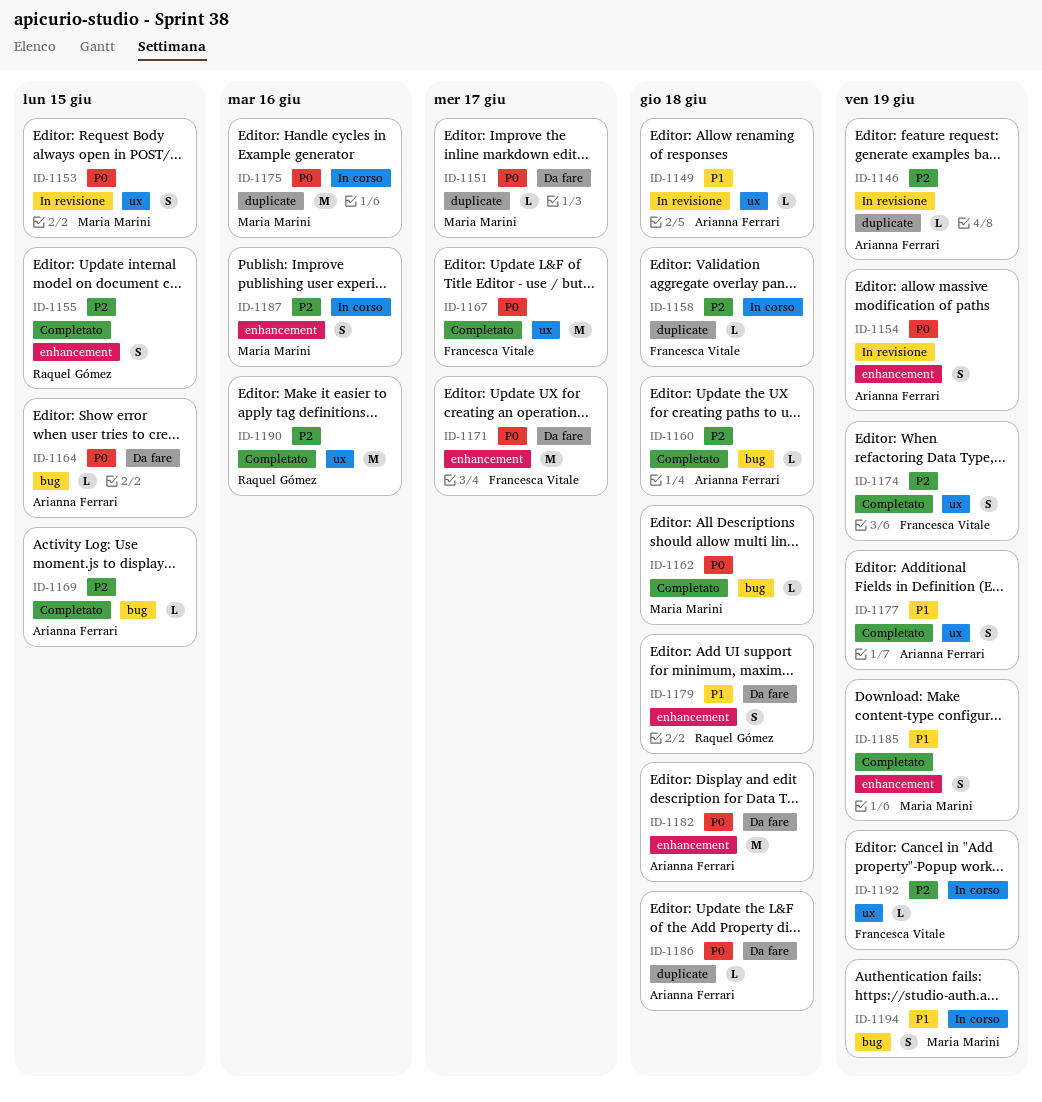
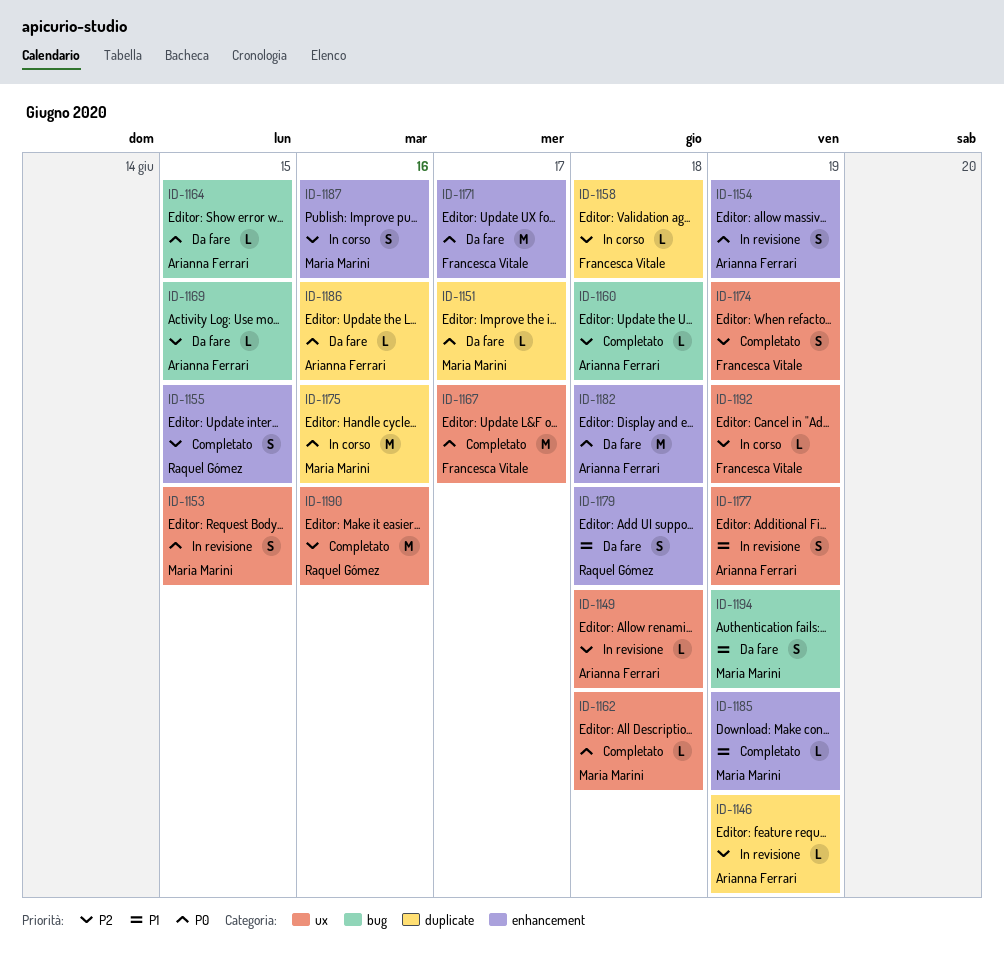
ID-1149, priority: P1 -> P2
ID-1162, label: bug -> ux
ID-1169, status: Completato -> Da fare
ID-1177, status: Completato -> In revisione
ID-1185, estimate: S -> L
ID-1186, due: Jun 18 -> Jun 16
ID-1194, status: In corso -> Da fare

